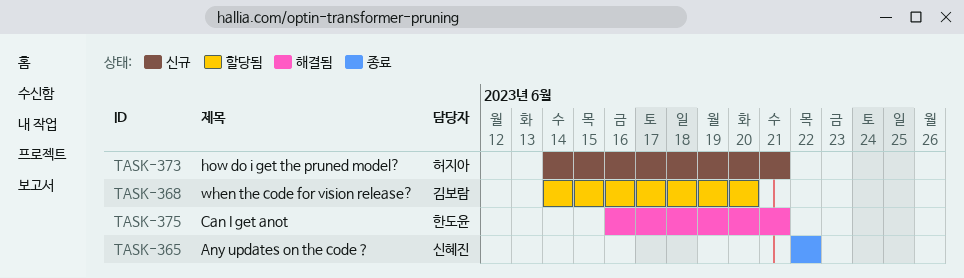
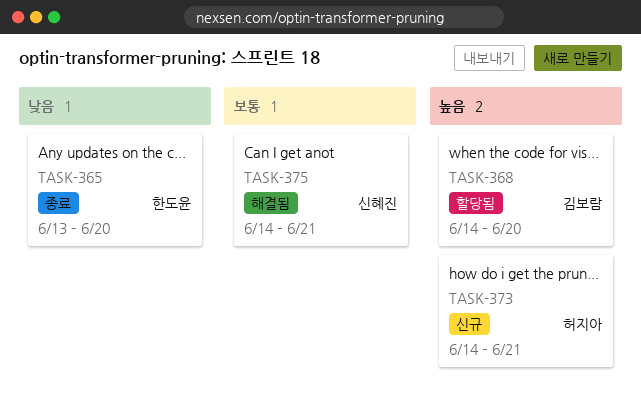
TASK-365, owner: 신혜진 -> 한도윤
TASK-365, start: Jun 22 -> Jun 13
TASK-365, due: Jun 22 -> Jun 20
TASK-375, owner: 한도윤 -> 신혜진
TASK-375, start: Jun 16 -> Jun 14

